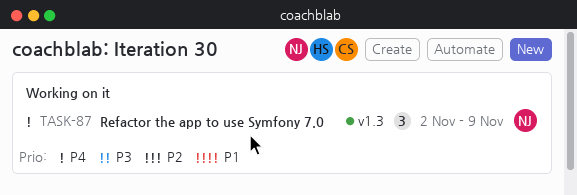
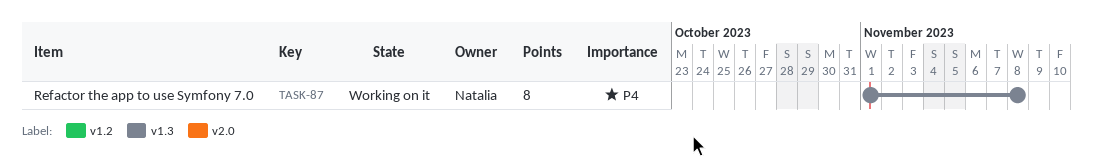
TASK-87, estimate: 3 -> 8
TASK-87, start: Nov 2 -> Nov 1
TASK-87, due: Nov 9 -> Nov 8

